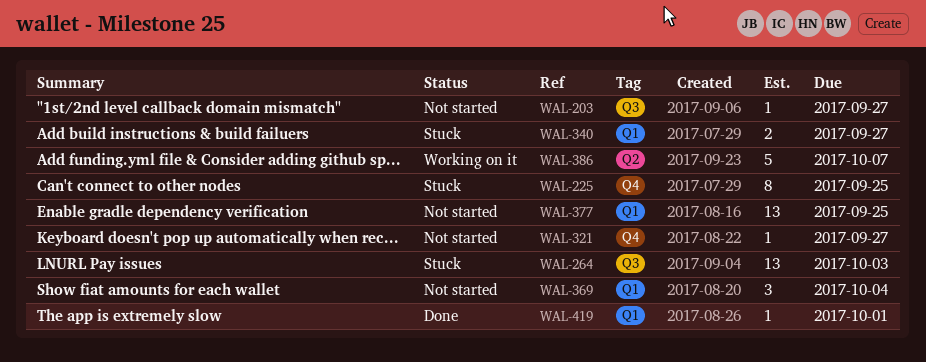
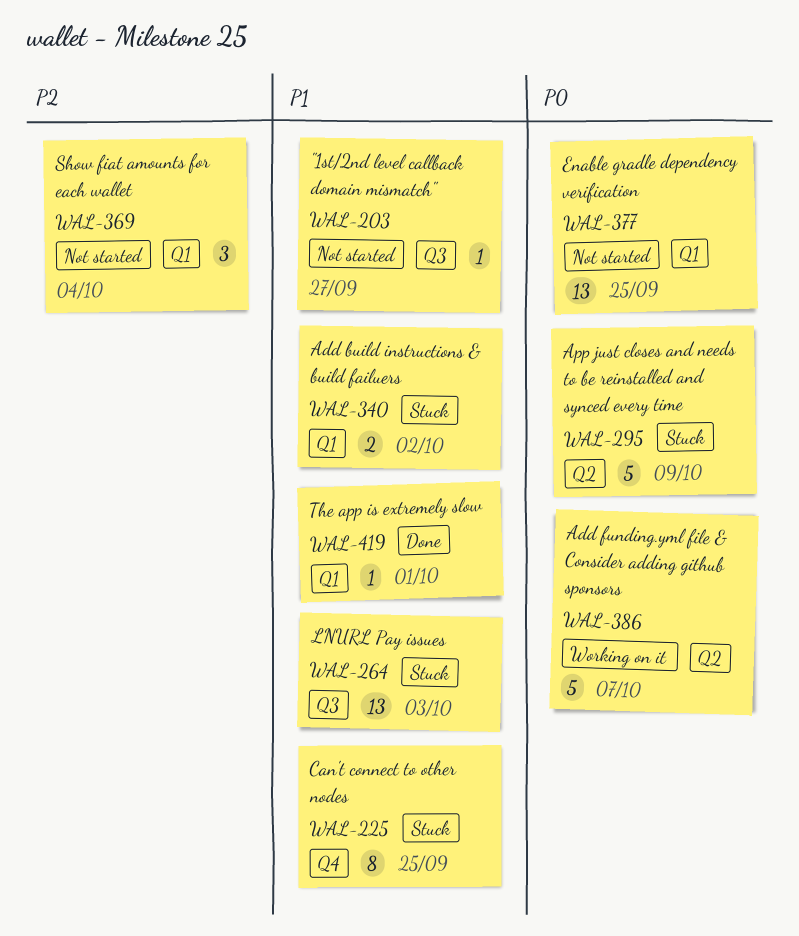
WAL-295: none -> present
WAL-321: present -> none
WAL-340, due: Sep 27 -> Oct 2

